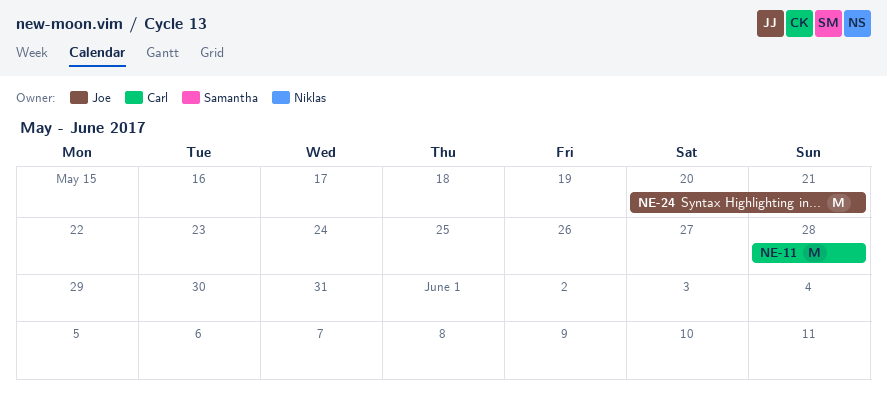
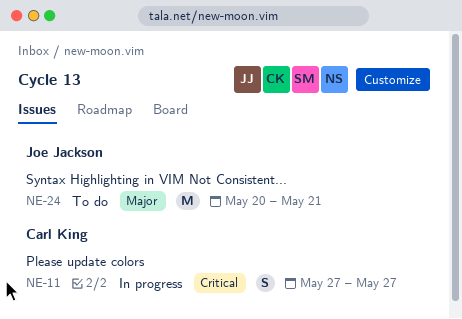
NE-11, estimate: M -> S
NE-11, start: May 28 -> May 27
NE-11, due: May 28 -> May 27

